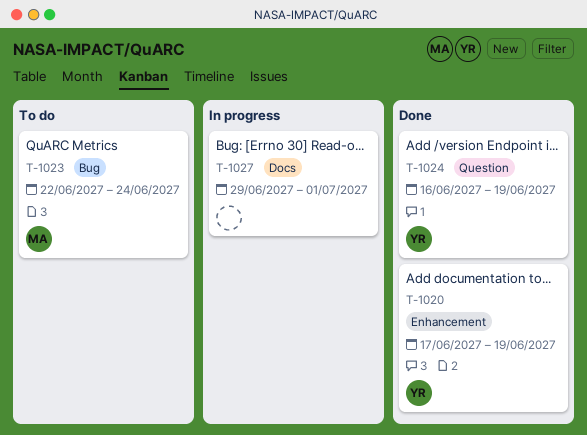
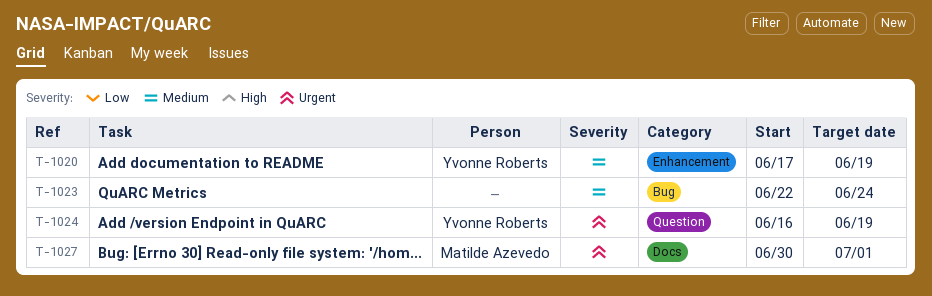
T-1023, owner: Matilde Azevedo -> none
T-1027, owner: none -> Matilde Azevedo
T-1027, start: Jun 29 -> Jun 30

